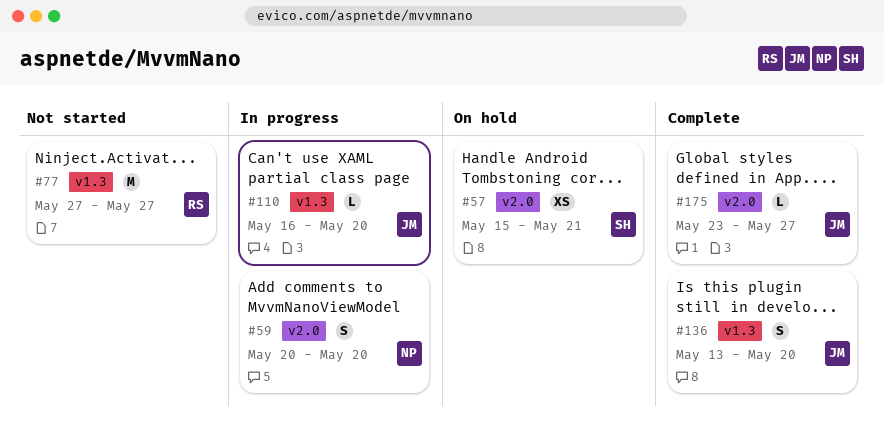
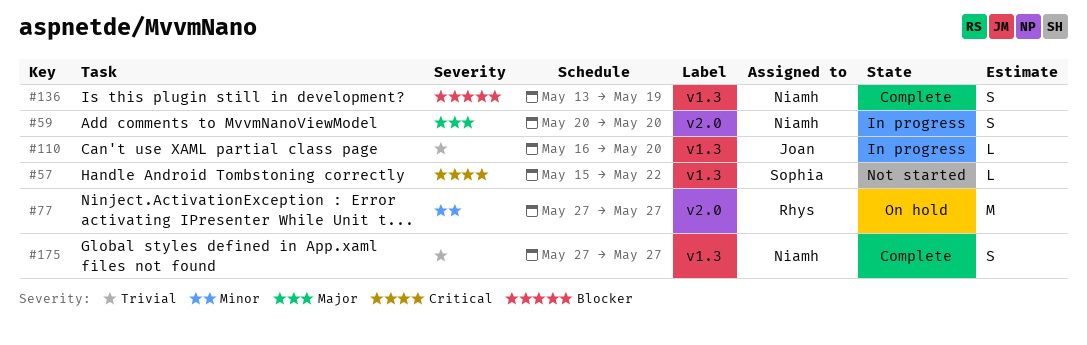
#57, status: On hold -> Not started
#57, label: v2.0 -> v1.3
#57, estimate: XS -> L
#57, due: May 21 -> May 22
#77, status: Not started -> On hold
#77, label: v1.3 -> v2.0
#136, owner: Joan -> Niamh
#136, due: May 20 -> May 19
#175, owner: Joan -> Niamh
#175, label: v2.0 -> v1.3
#175, estimate: L -> S
#175, start: May 23 -> May 27

